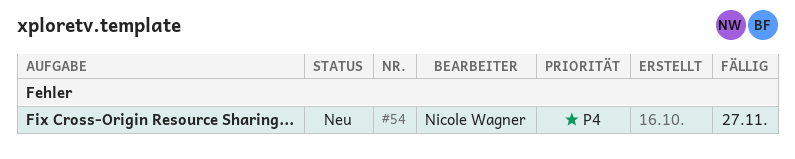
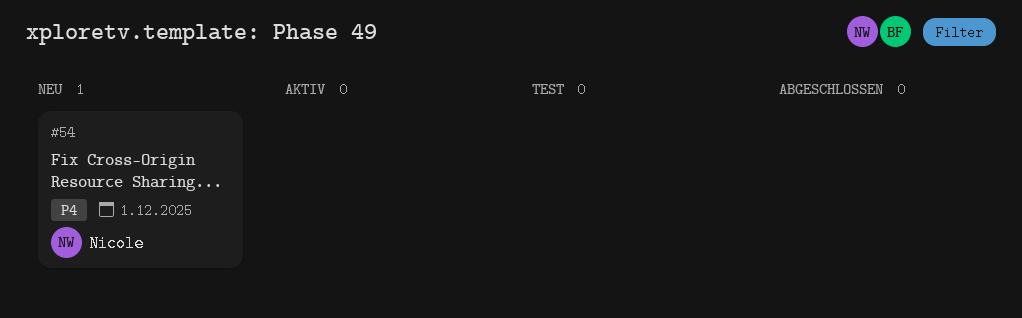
#54, due: Nov 27 -> Dec 1

